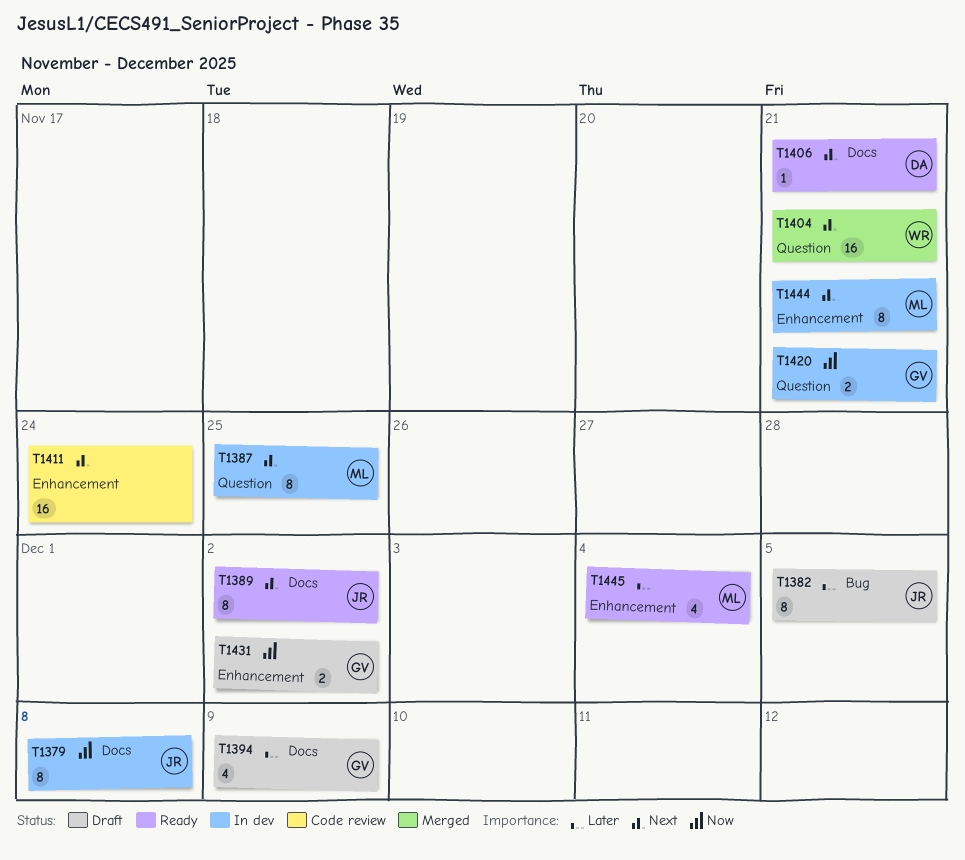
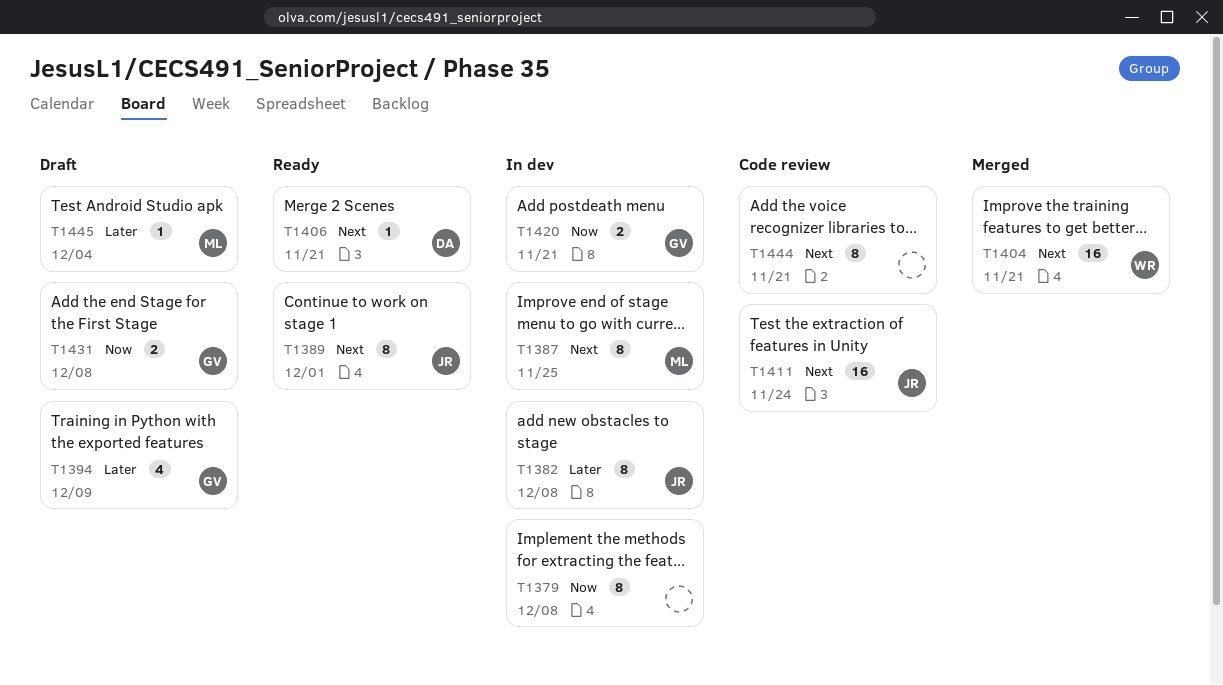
T1379, owner: JR -> none
T1382, status: Draft -> In dev
T1382, due: Dec 5 -> Dec 8
T1389, due: Dec 2 -> Dec 1
T1411, owner: none -> JR
T1431, due: Dec 2 -> Dec 8
T1444, status: In dev -> Code review
T1444, owner: ML -> none
T1445, status: Ready -> Draft
T1445, estimate: 4 -> 1

